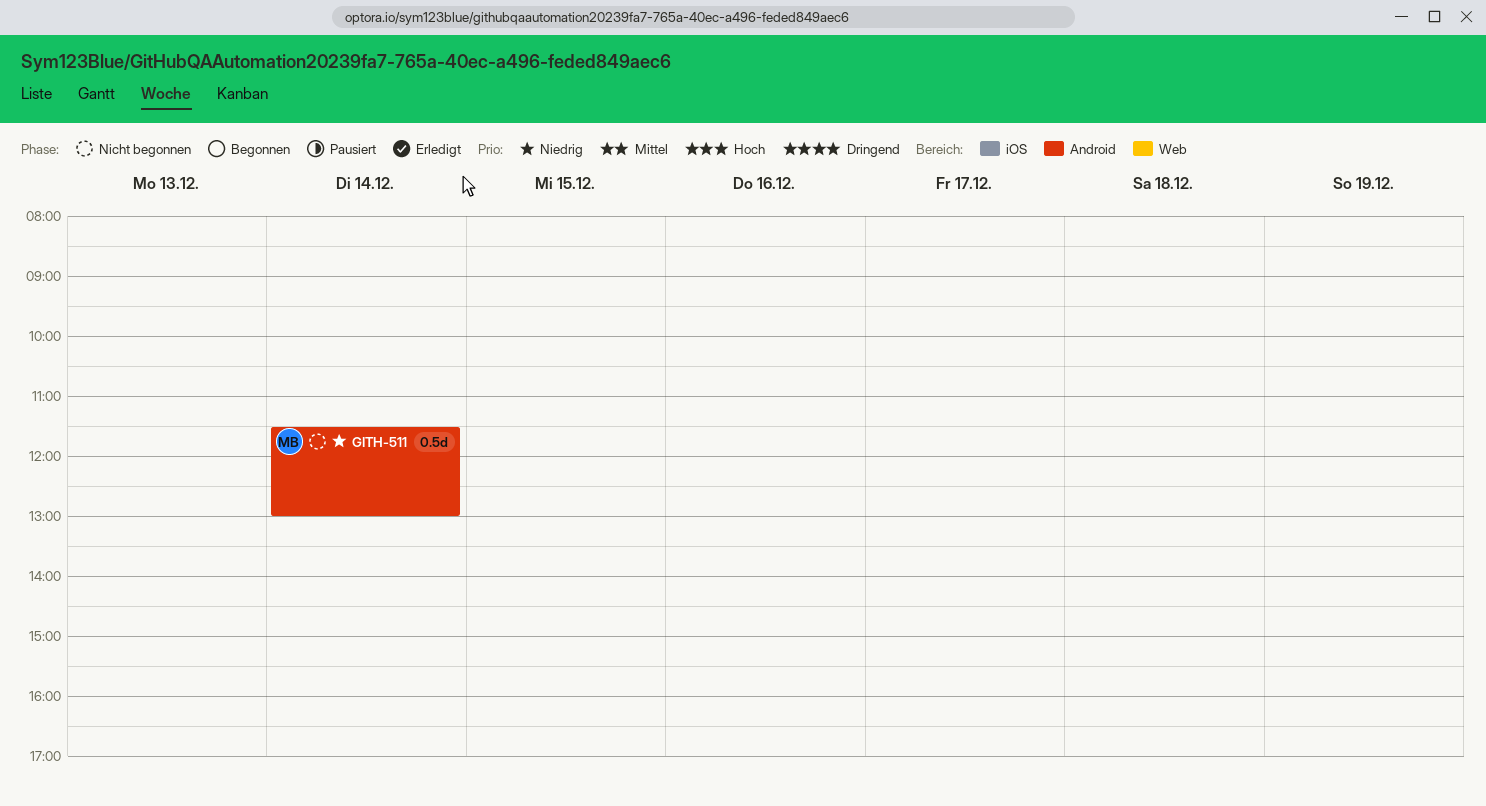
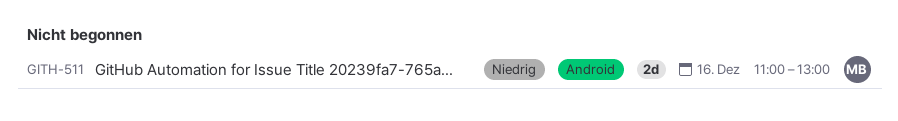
GITH-511, estimate: 0.5d -> 2d
GITH-511, day: Dec 14 -> Dec 16
GITH-511, begins: 11:30 -> 11:00

